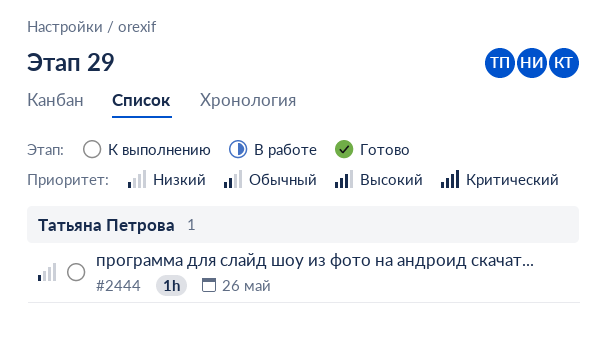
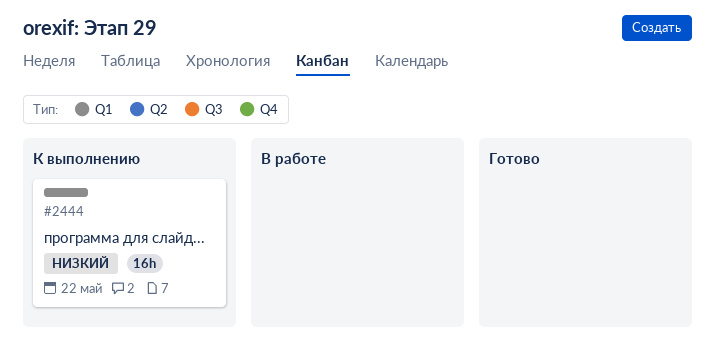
#2444, estimate: 1h -> 16h
#2444, due: May 26 -> May 22

